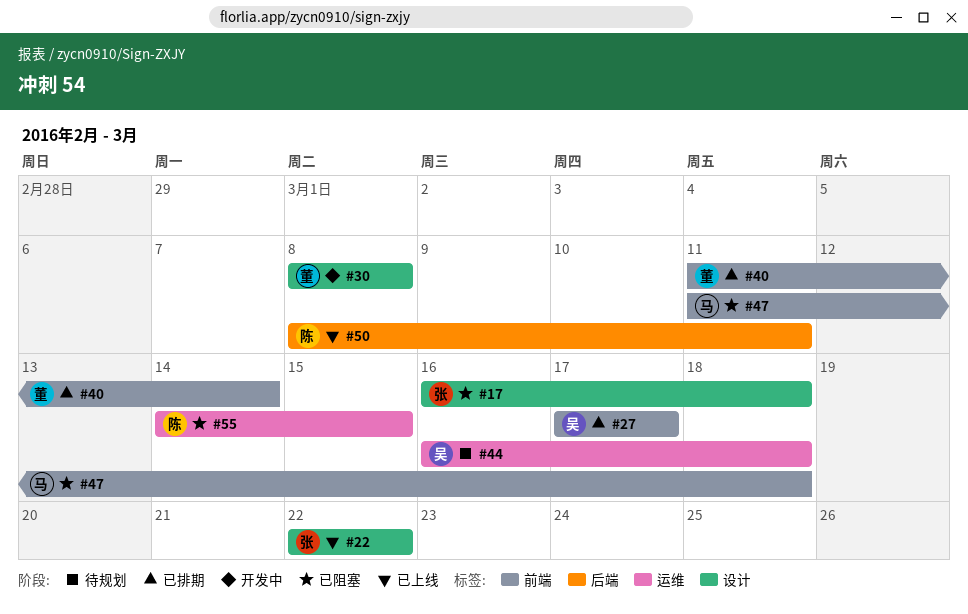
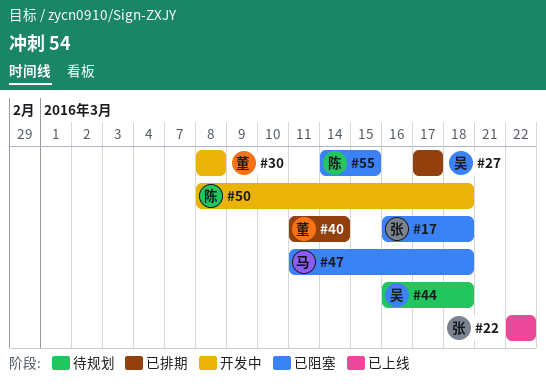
#50, status: 已上线 -> 开发中
#50, due: Mar 11 -> Mar 18

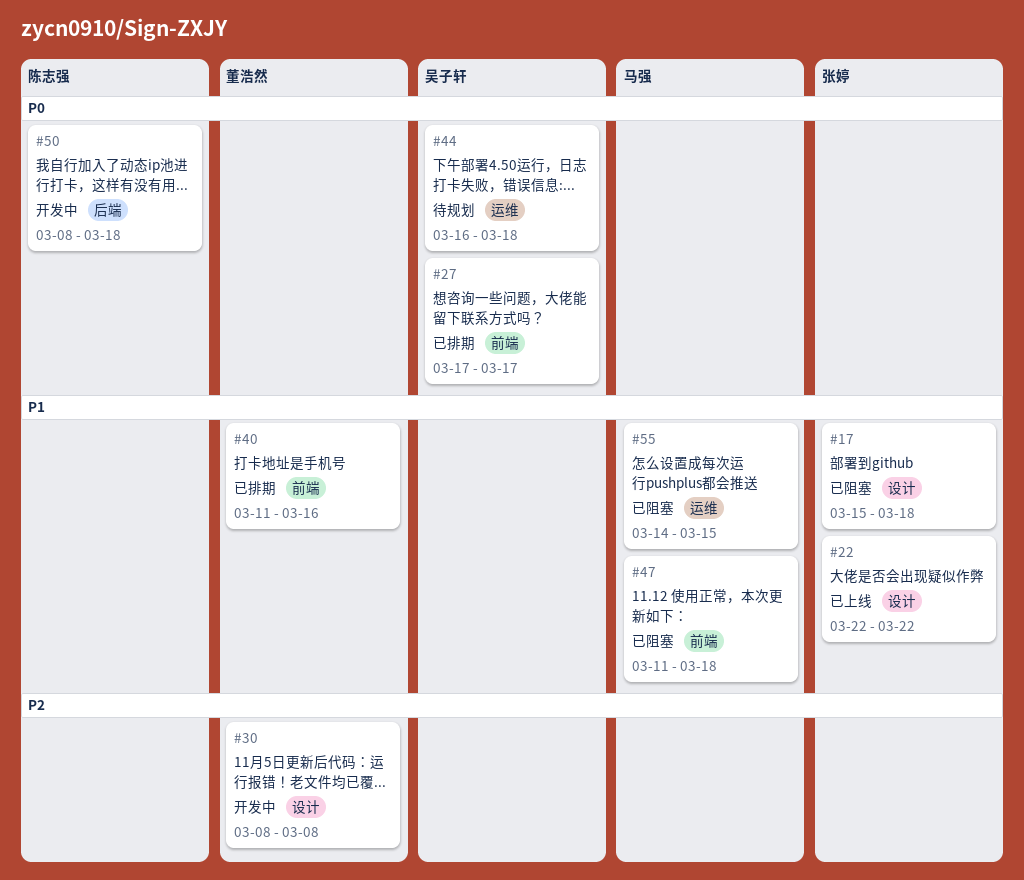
#17, start: Mar 16 -> Mar 15
#40, due: Mar 14 -> Mar 16
#55, owner: 陈志强 -> 马强

